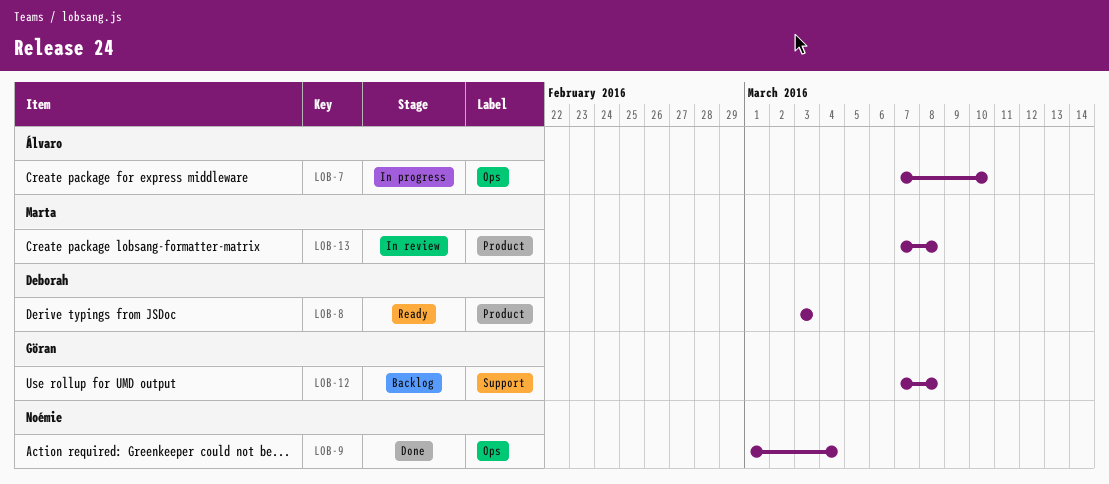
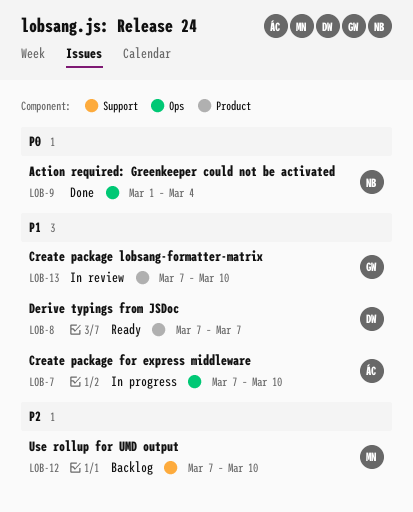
LOB-8, start: Mar 3 -> Mar 7
LOB-8, due: Mar 3 -> Mar 7
LOB-12, owner: Göran -> Marta
LOB-12, due: Mar 8 -> Mar 10
LOB-13, owner: Marta -> Göran
LOB-13, due: Mar 8 -> Mar 10

